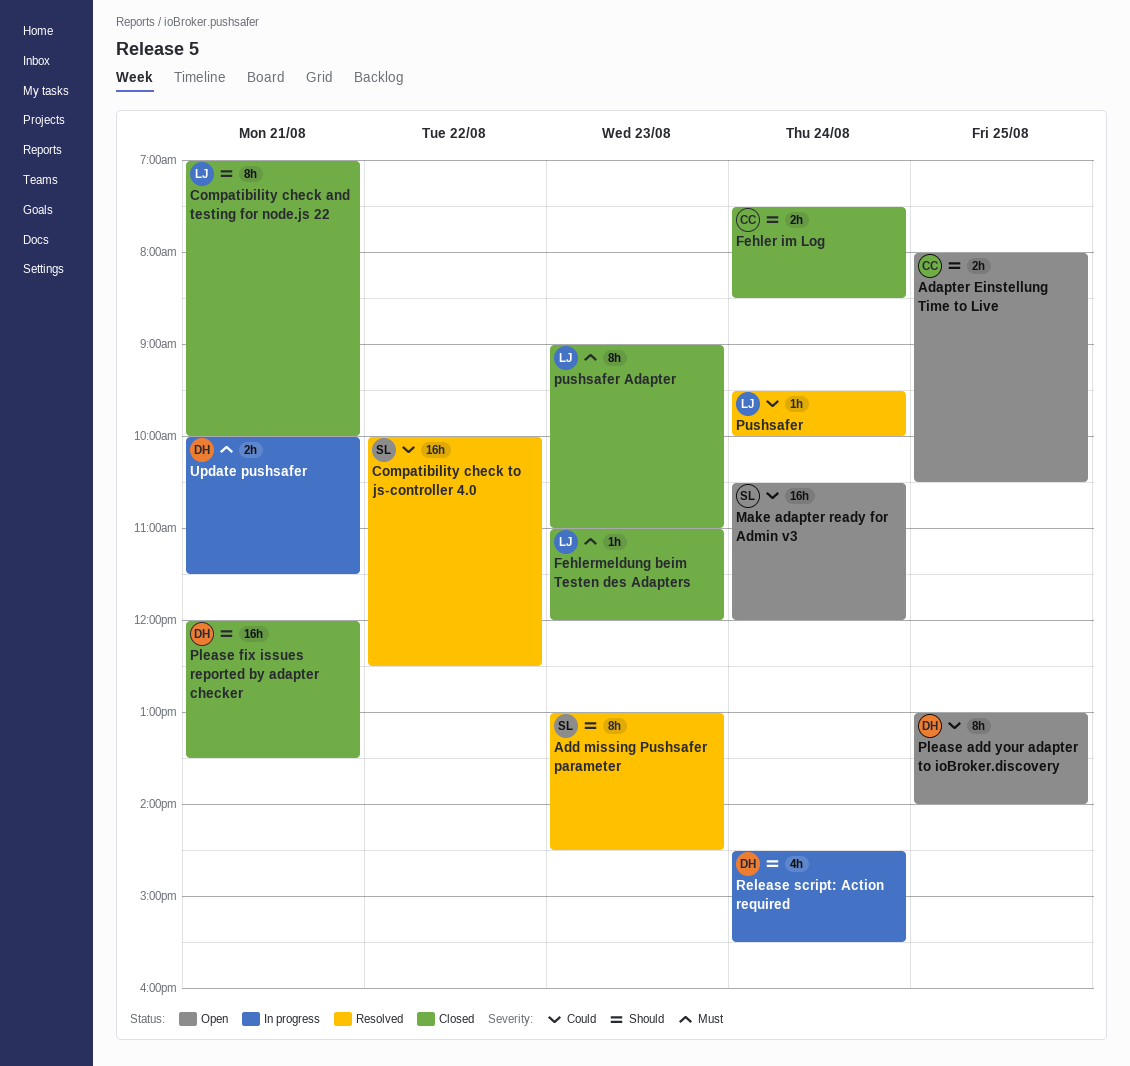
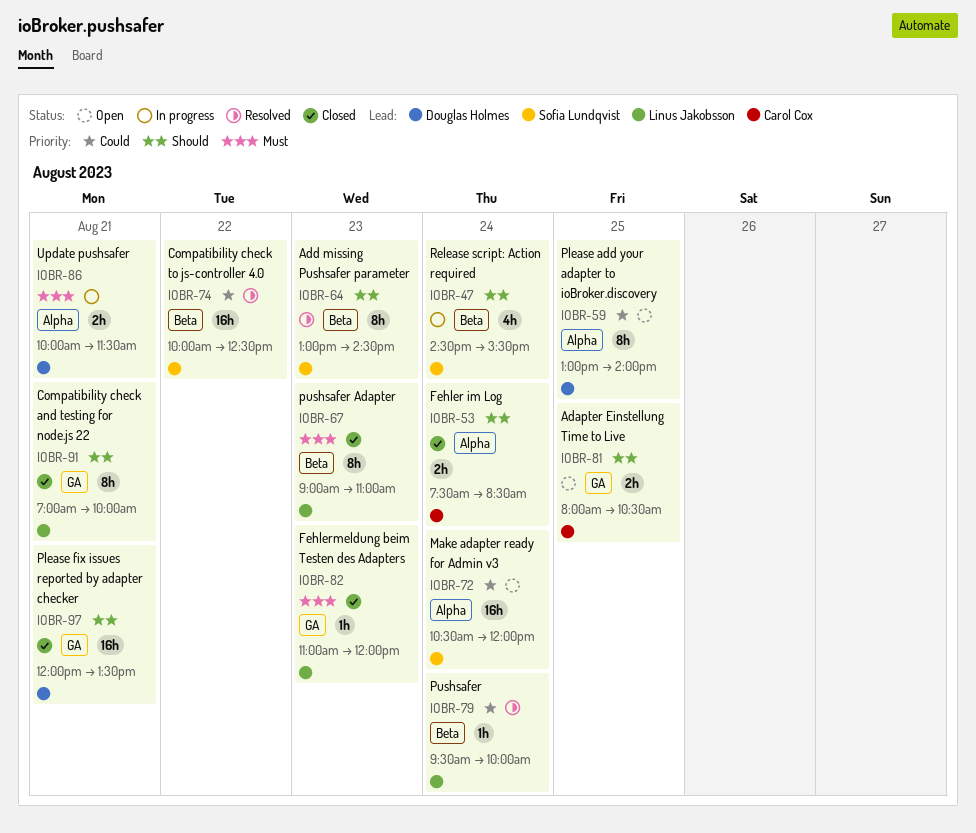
Release script: Action required, owner: Douglas Holmes -> Sofia Lundqvist

